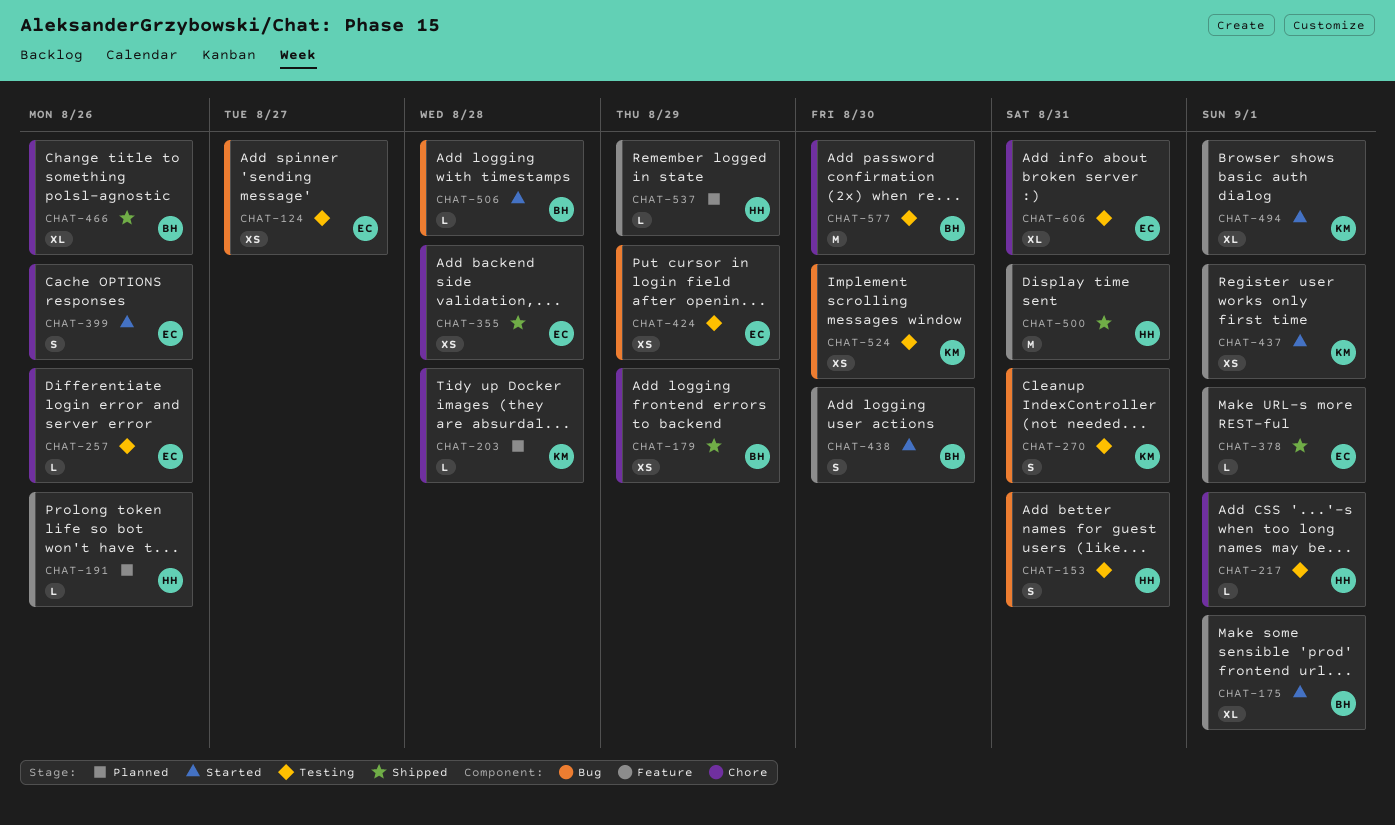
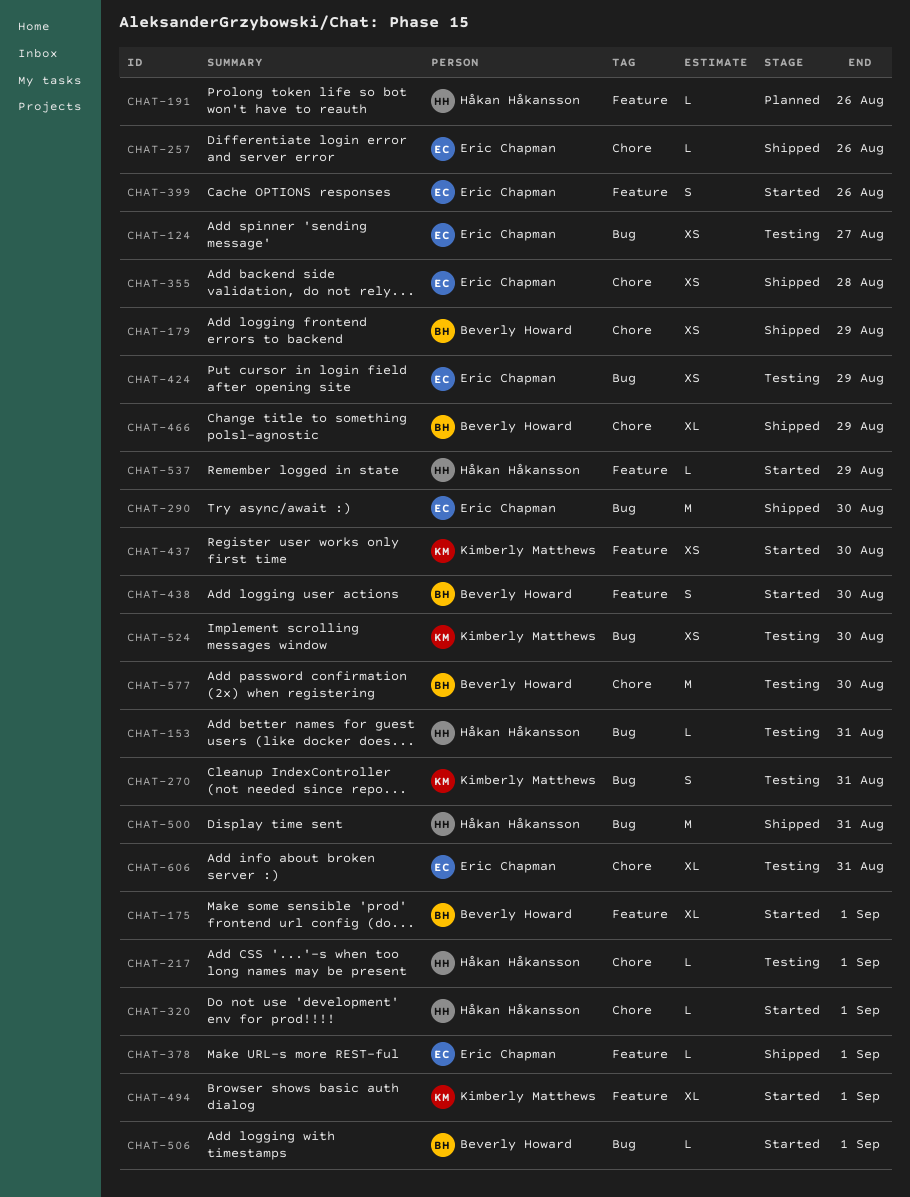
CHAT-153, estimate: S -> L
CHAT-203: present -> none
CHAT-257, status: Testing -> Shipped
CHAT-290: none -> present
CHAT-320: none -> present
CHAT-399, label: Chore -> Feature
CHAT-437, due: Sep 1 -> Aug 30
CHAT-466, due: Aug 26 -> Aug 29
CHAT-500, label: Feature -> Bug
CHAT-506, due: Aug 28 -> Sep 1
CHAT-537, status: Planned -> Started

